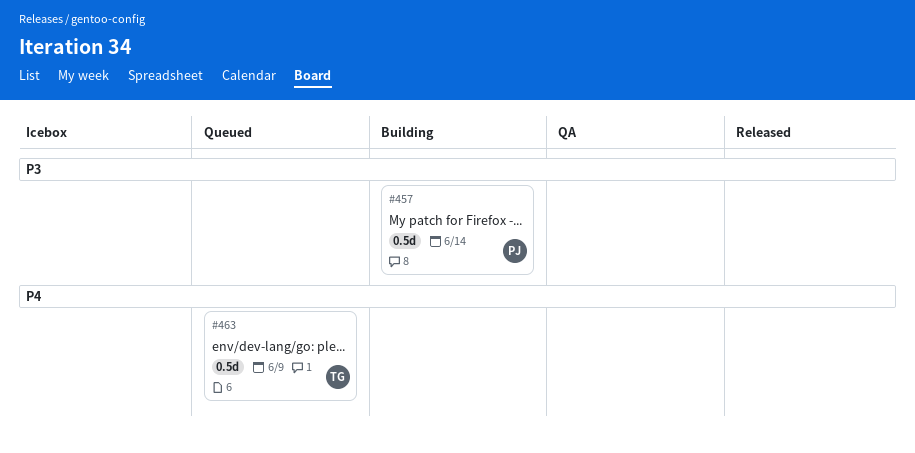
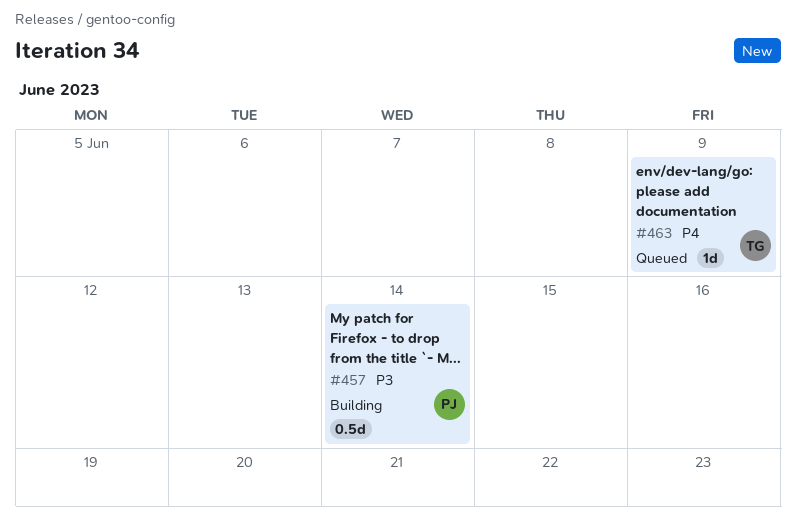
#463, estimate: 0.5d -> 1d

